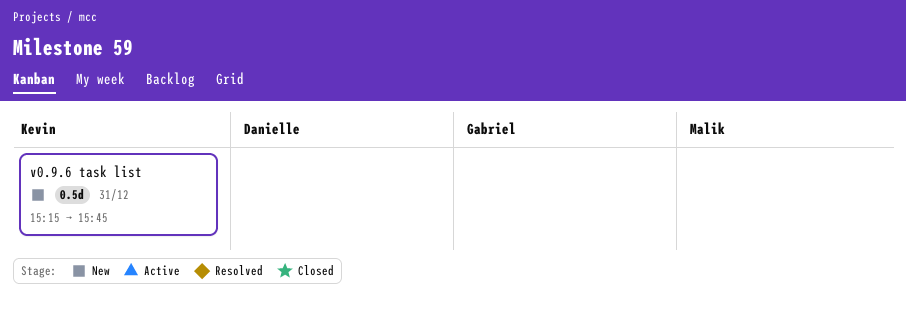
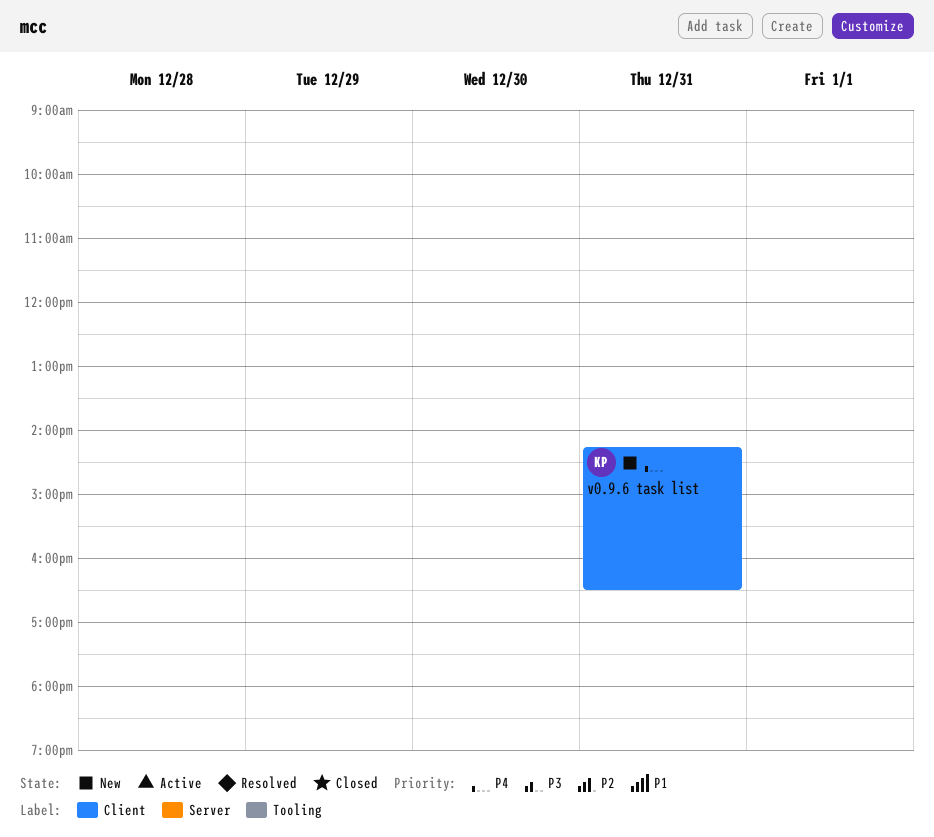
v0.9.6 task list, begins: 15:15 -> 14:15
v0.9.6 task list, ends: 15:45 -> 16:30

